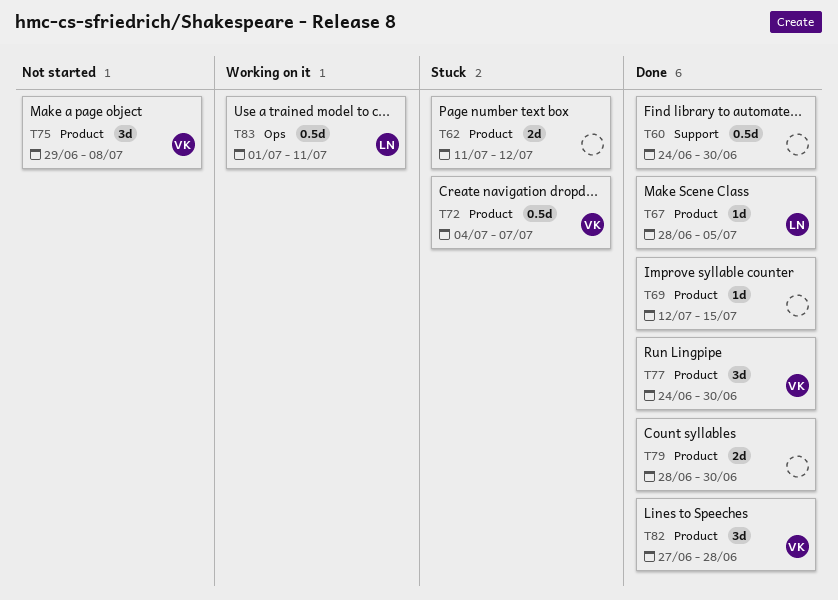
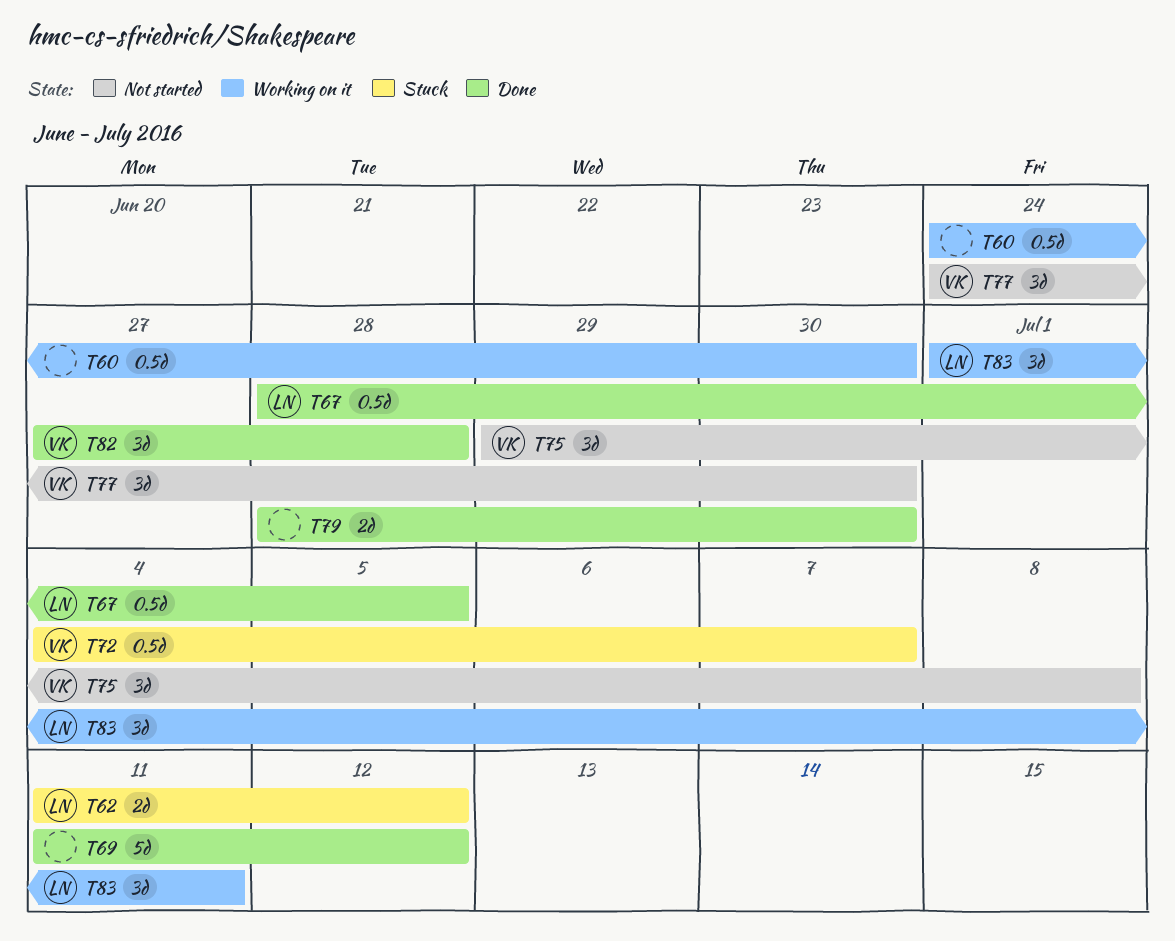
T60, status: Done -> Working on it
T62, owner: none -> LN
T67, estimate: 1d -> 0.5d
T69, estimate: 1d -> 5d
T69, start: Jul 12 -> Jul 11
T69, due: Jul 15 -> Jul 12
T77, status: Done -> Not started
T83, estimate: 0.5d -> 3d

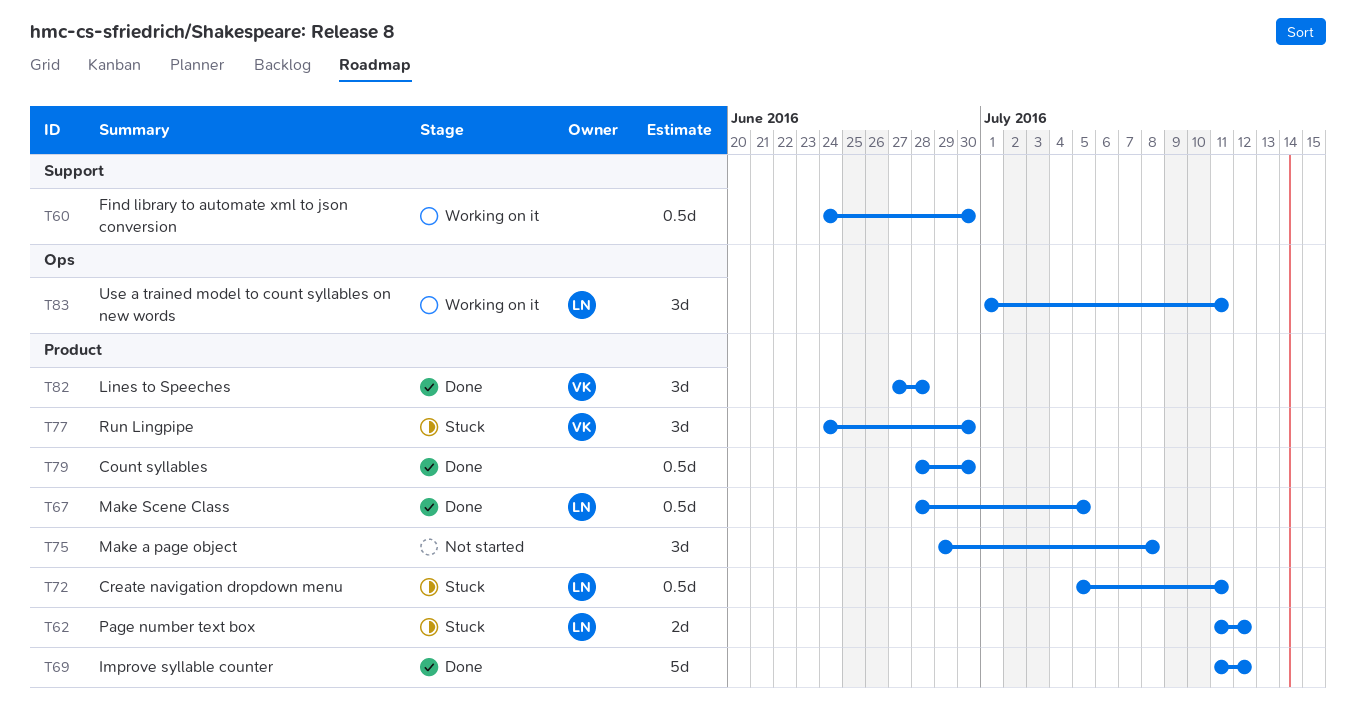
T72, owner: VK -> LN
T72, start: Jul 4 -> Jul 5
T72, due: Jul 7 -> Jul 11
T75, owner: VK -> none
T77, status: Not started -> Stuck
T79, estimate: 2d -> 0.5d

